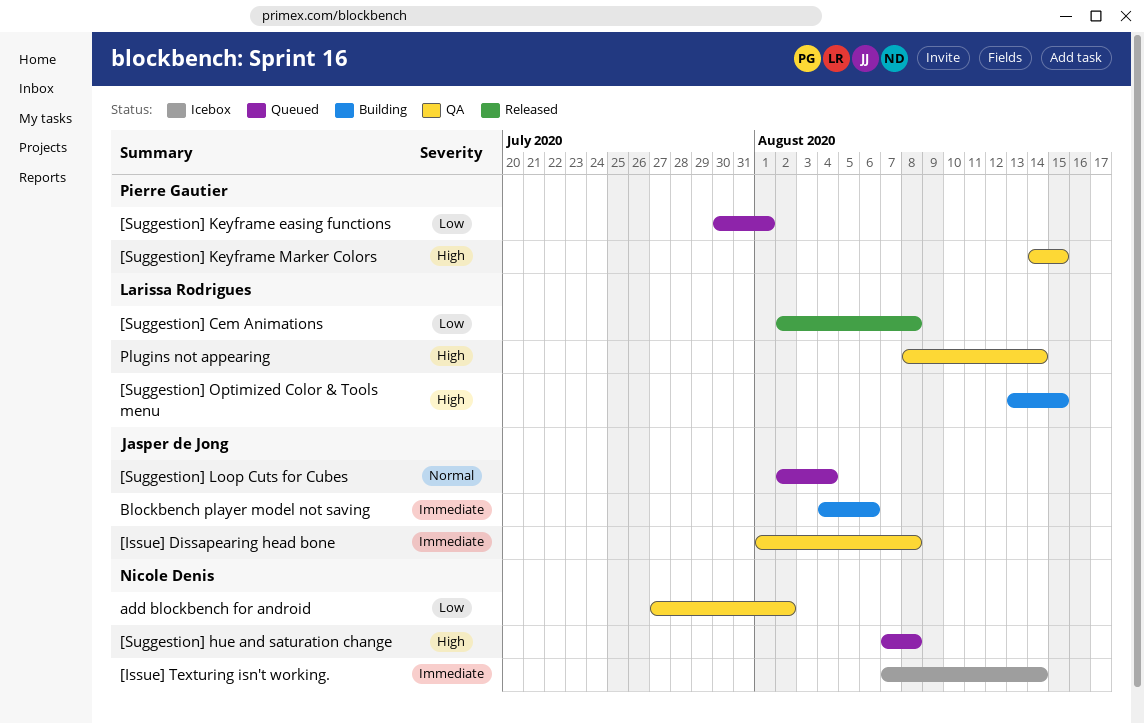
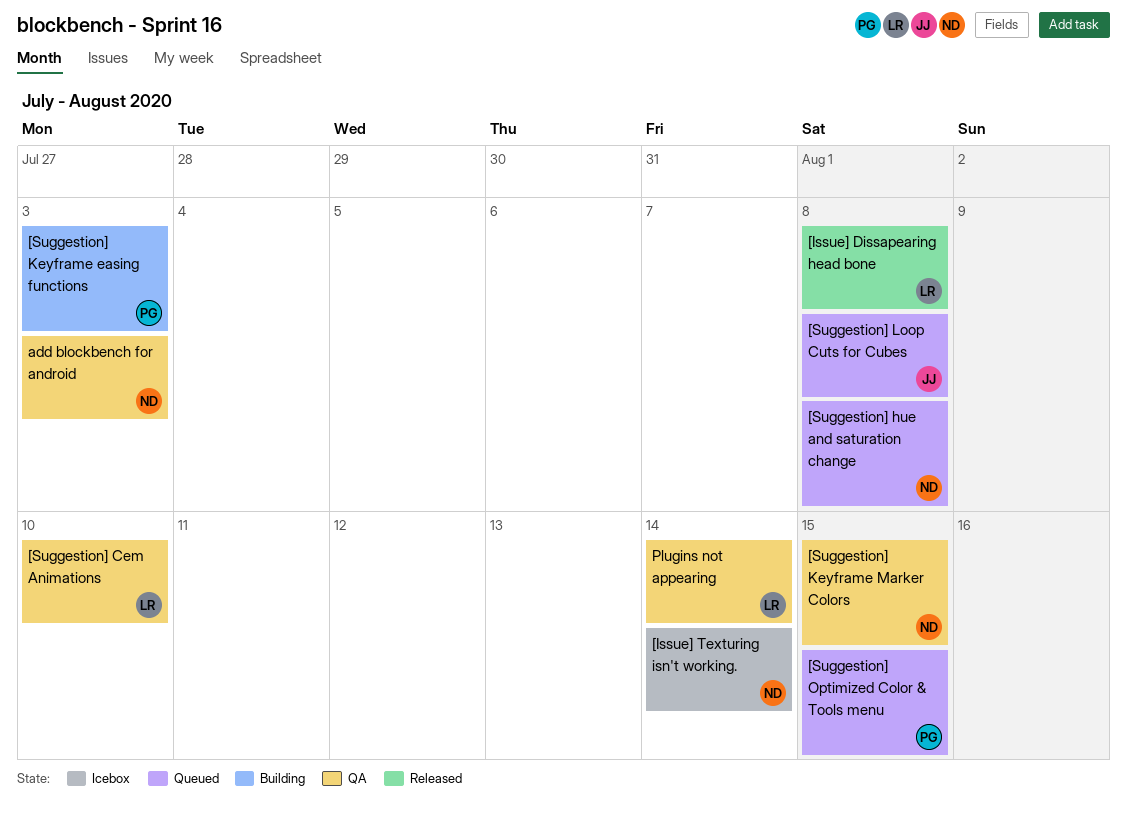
[Issue] Dissapearing head bone, status: QA -> Released
[Issue] Dissapearing head bone, owner: Jasper de Jong -> Larissa Rodrigues
[Suggestion] Cem Animations, status: Released -> QA
[Suggestion] Cem Animations, due: Aug 8 -> Aug 10
[Suggestion] Keyframe easing functions, status: Queued -> Building
[Suggestion] Keyframe easing functions, due: Aug 1 -> Aug 3
[Suggestion] Keyframe Marker Colors, owner: Pierre Gautier -> Nicole Denis
[Suggestion] Loop Cuts for Cubes, due: Aug 4 -> Aug 8
[Suggestion] Optimized Color & Tools menu, status: Building -> Queued
[Suggestion] Optimized Color & Tools menu, owner: Larissa Rodrigues -> Pierre Gautier
add blockbench for android, due: Aug 2 -> Aug 3
Blockbench player model not saving: present -> none

